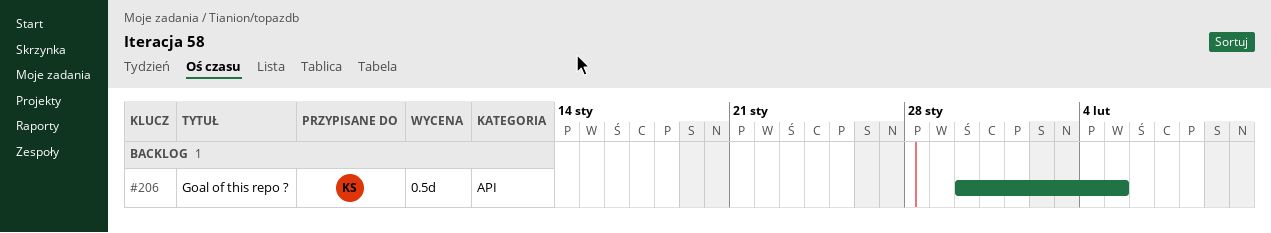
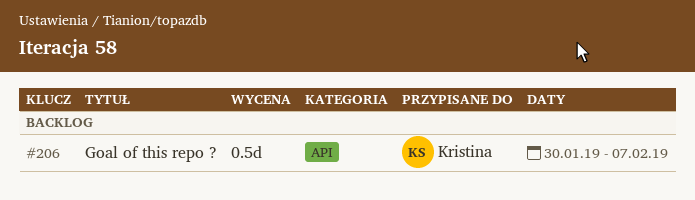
#206, due: Feb 5 -> Feb 7

